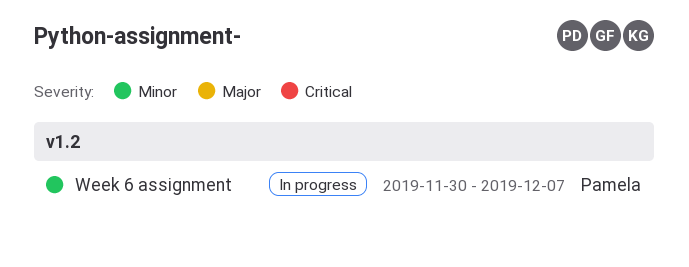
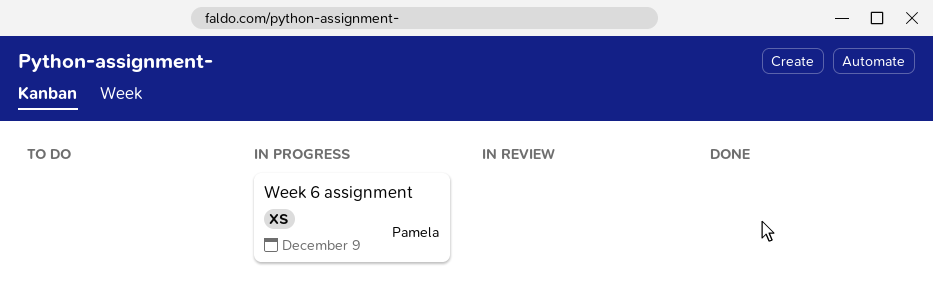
Week 6 assignment, due: Dec 7 -> Dec 9

